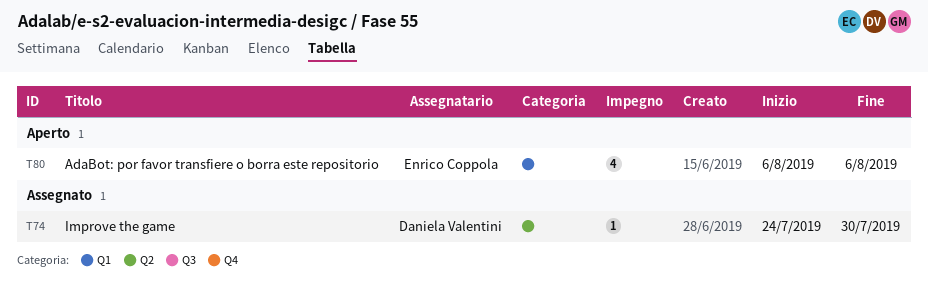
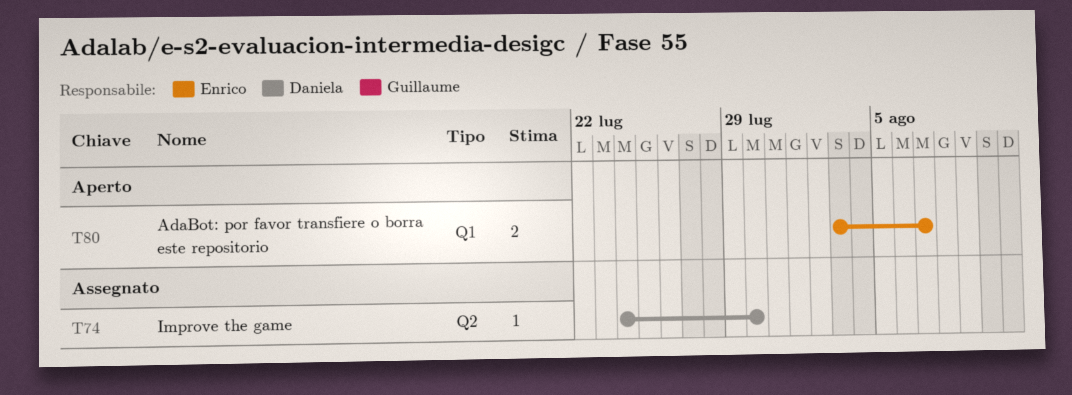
T80, estimate: 4 -> 2
T80, start: Aug 6 -> Aug 3
T80, due: Aug 6 -> Aug 7

